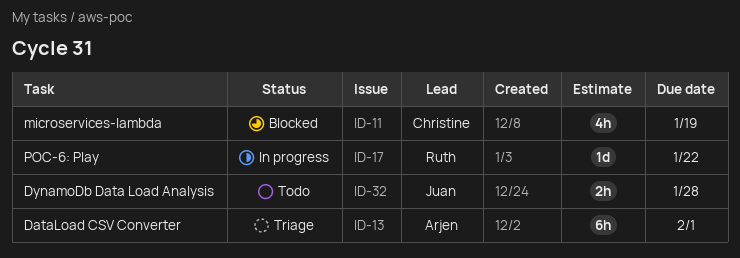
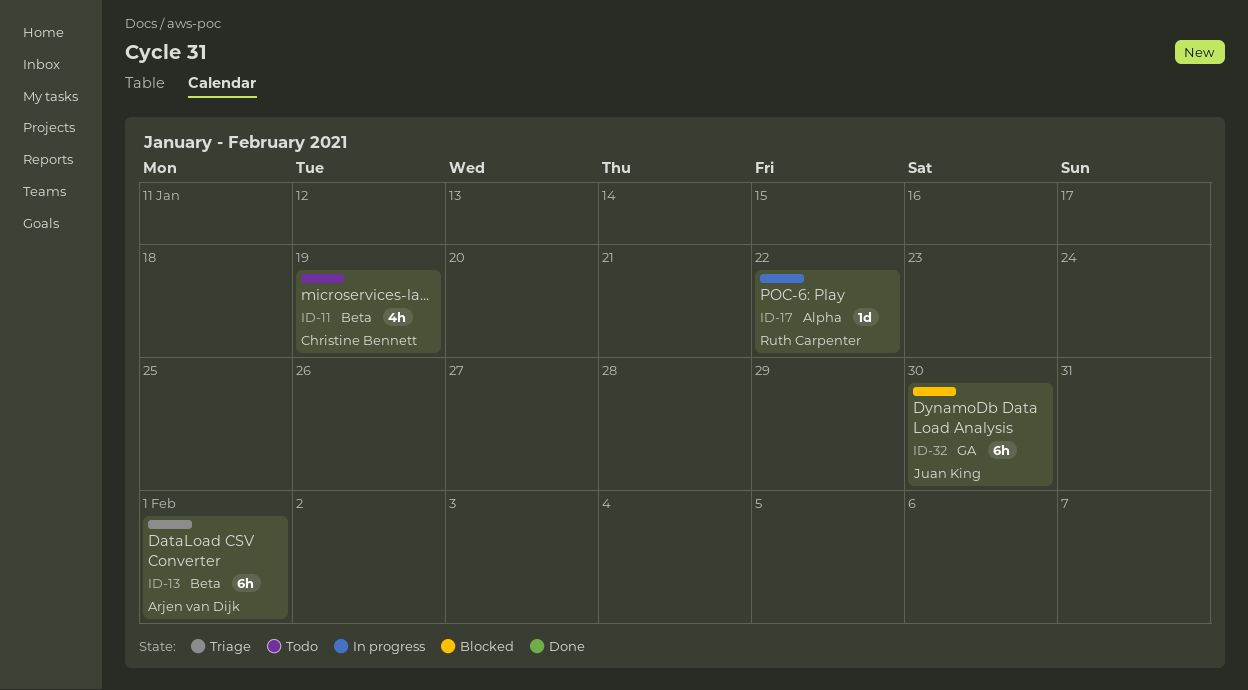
ID-11, status: Blocked -> Todo
ID-32, status: Todo -> Blocked
ID-32, estimate: 2h -> 6h
ID-32, due: Jan 28 -> Jan 30

